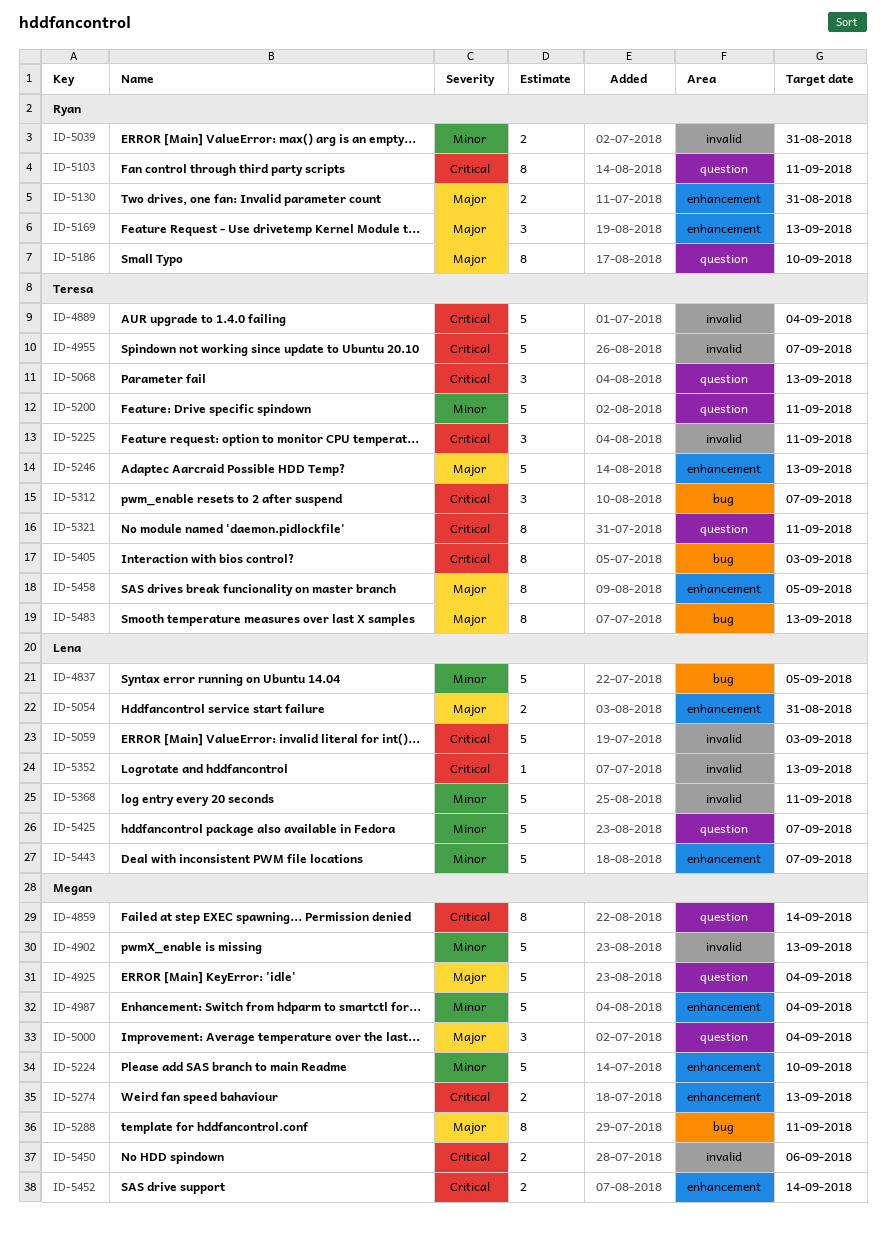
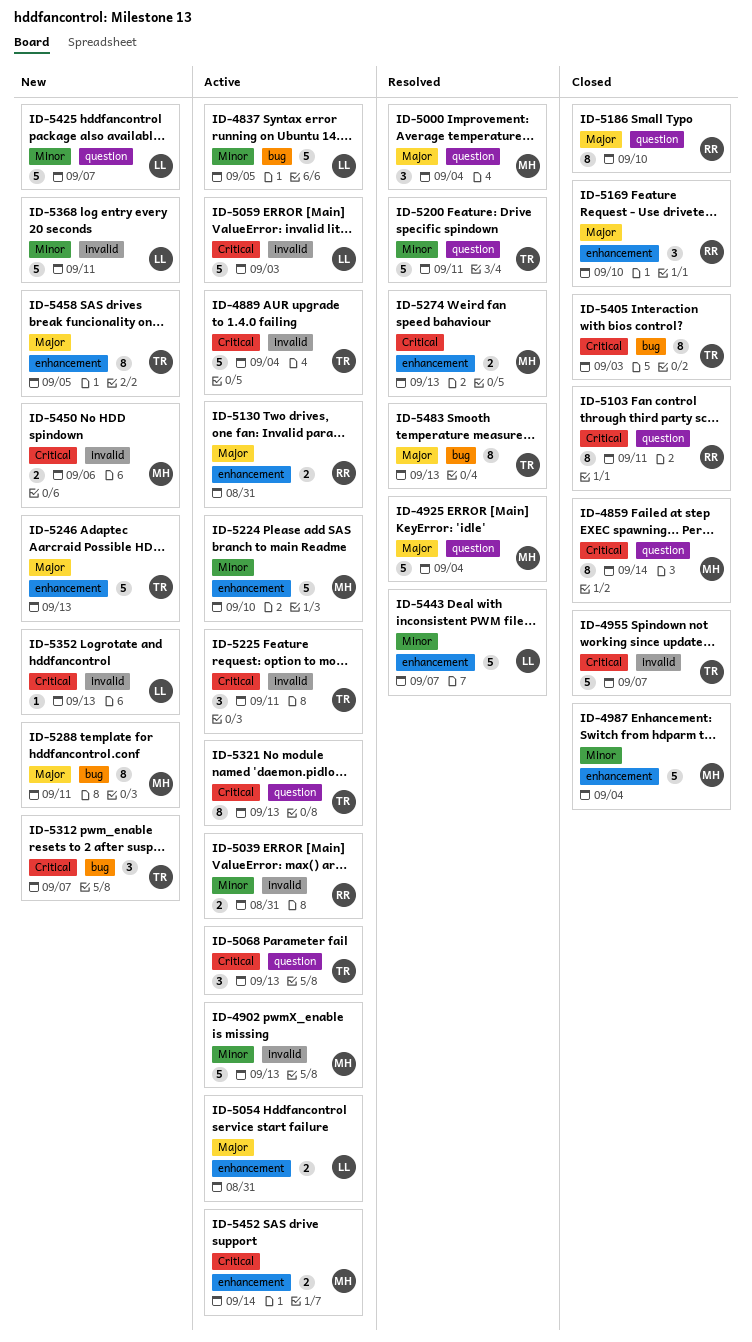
ID-5169, due: Sep 13 -> Sep 10
ID-5321, due: Sep 11 -> Sep 13

